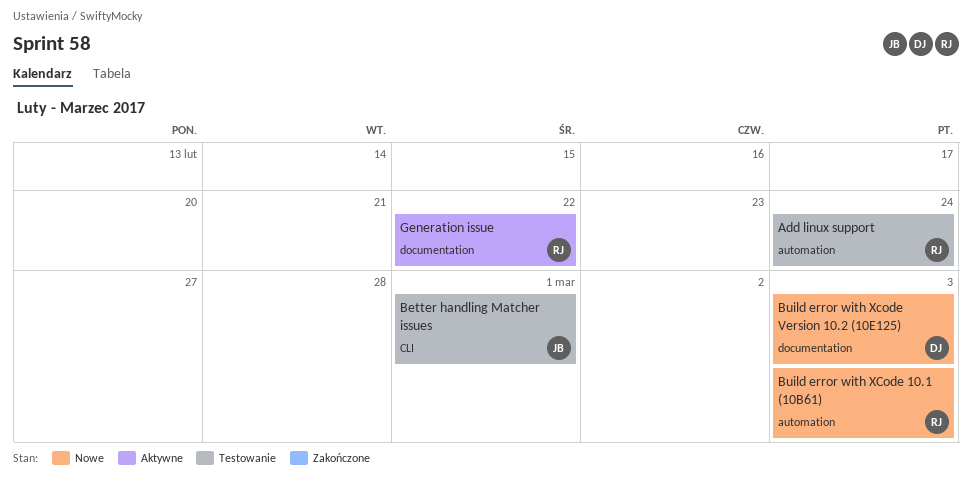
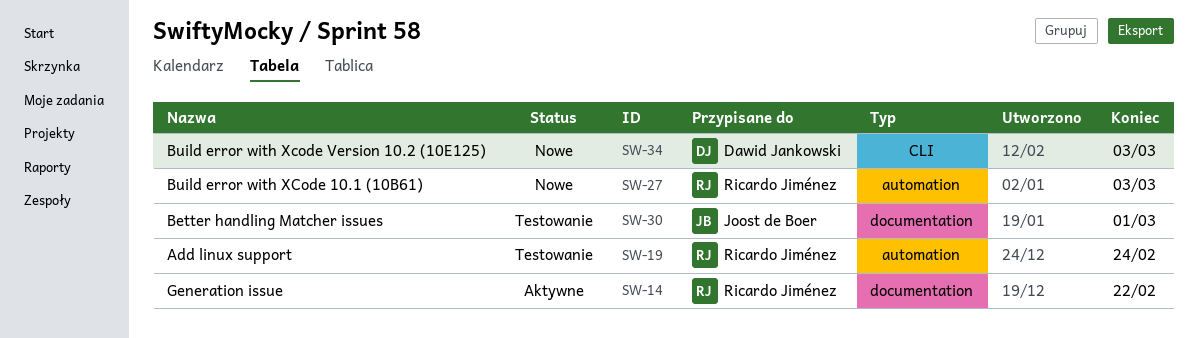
Better handling Matcher issues, label: CLI -> documentation
Build error with Xcode Version 10.2 (10E125), label: documentation -> CLI

